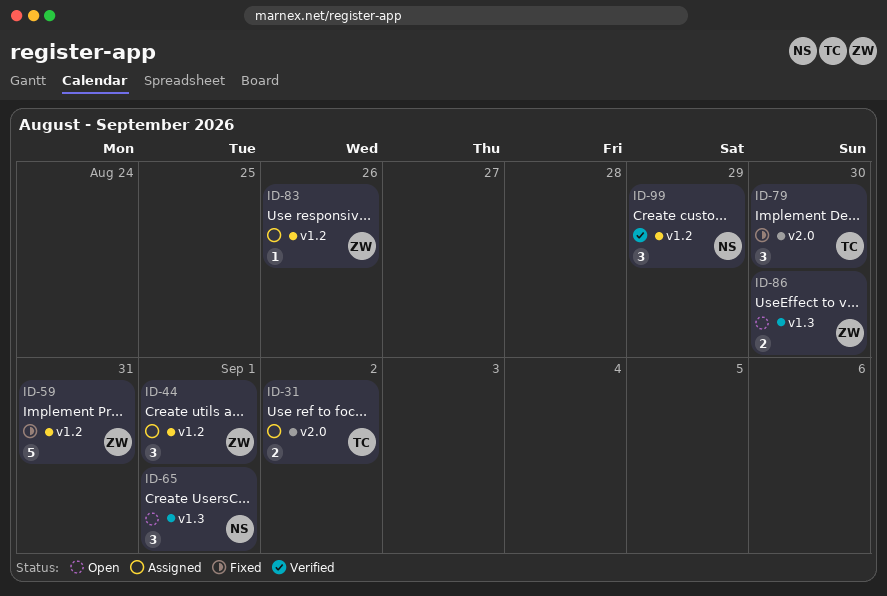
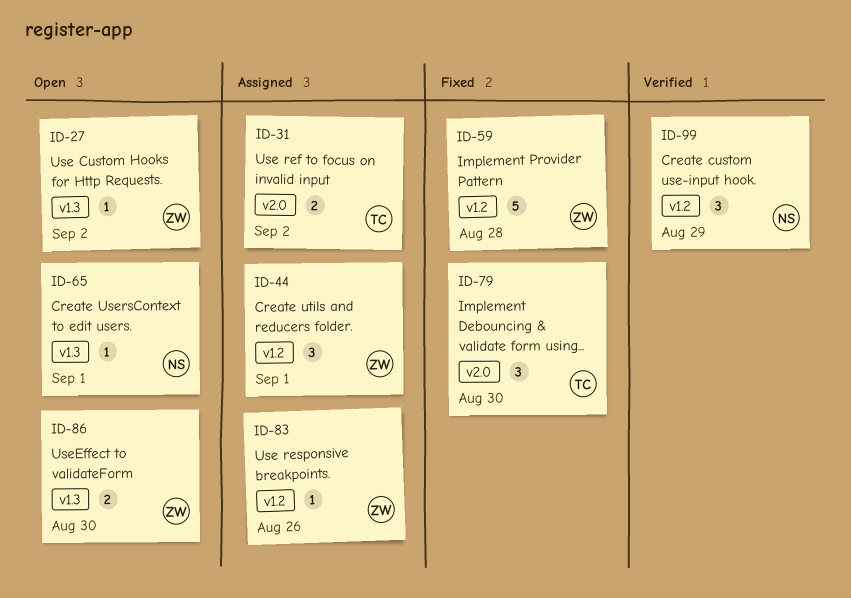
ID-27: none -> present
ID-59, due: Aug 31 -> Aug 28
ID-65, estimate: 3 -> 1

